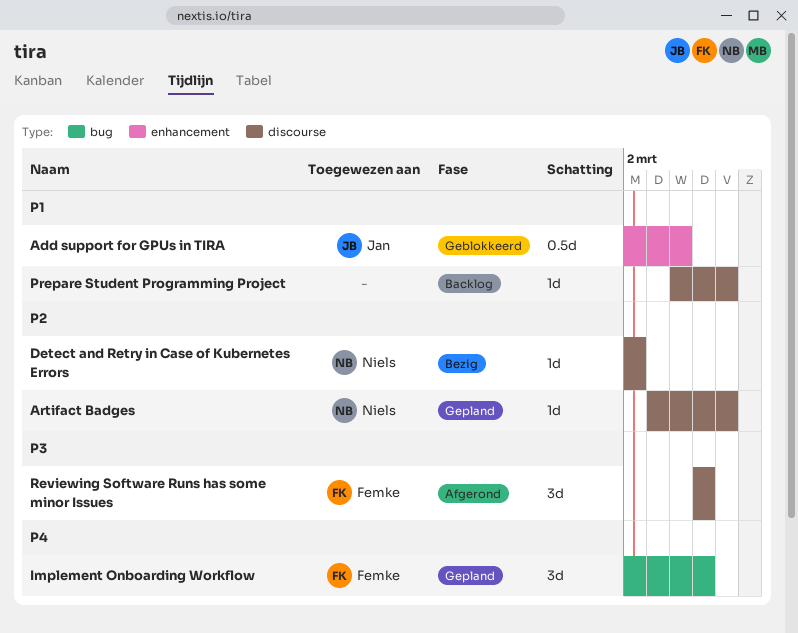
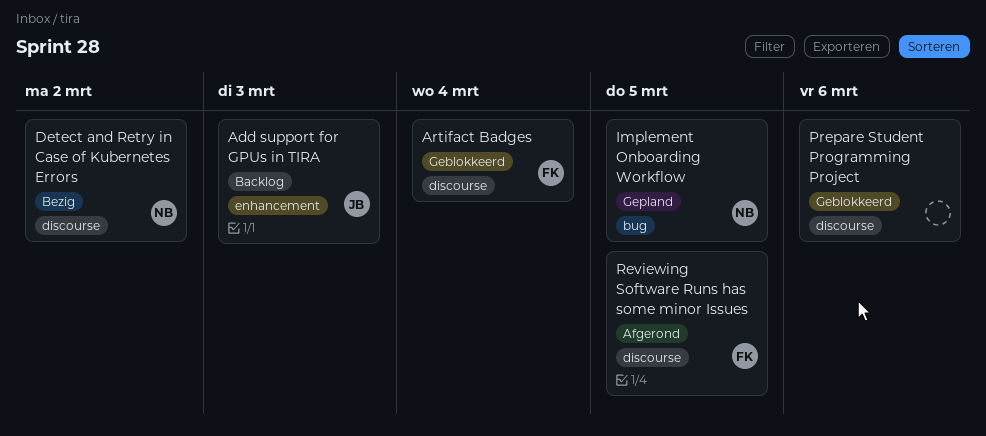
Add support for GPUs in TIRA, status: Geblokkeerd -> Backlog
Add support for GPUs in TIRA, due: Mar 4 -> Mar 3
Artifact Badges, status: Gepland -> Geblokkeerd
Artifact Badges, owner: Niels -> Femke
Artifact Badges, due: Mar 6 -> Mar 4
Implement Onboarding Workflow, owner: Femke -> Niels
Prepare Student Programming Project, status: Backlog -> Geblokkeerd

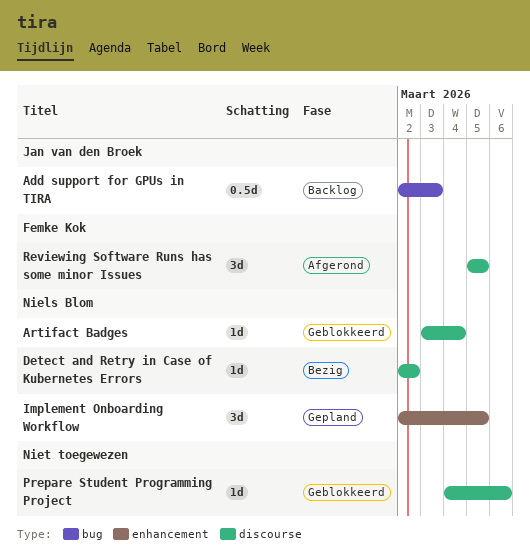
Add support for GPUs in TIRA, label: enhancement -> bug
Artifact Badges, owner: Femke Kok -> Niels Blom
Implement Onboarding Workflow, label: bug -> enhancement

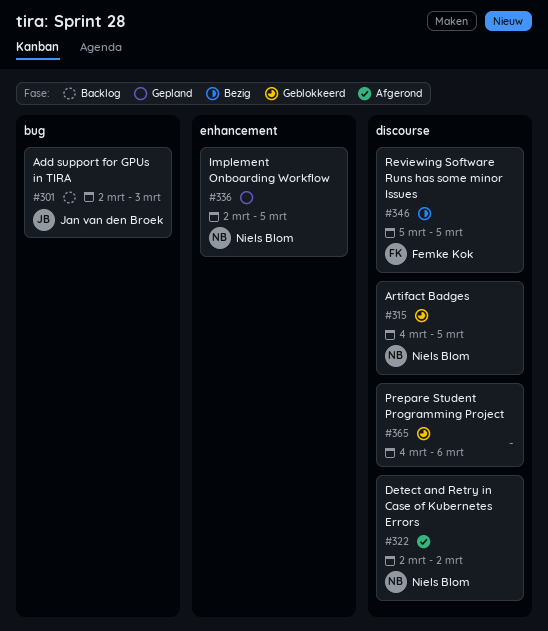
Artifact Badges, start: Mar 3 -> Mar 4
Artifact Badges, due: Mar 4 -> Mar 5
Detect and Retry in Case of Kubernetes Errors, status: Bezig -> Afgerond
Reviewing Software Runs has some minor Issues, status: Afgerond -> Bezig

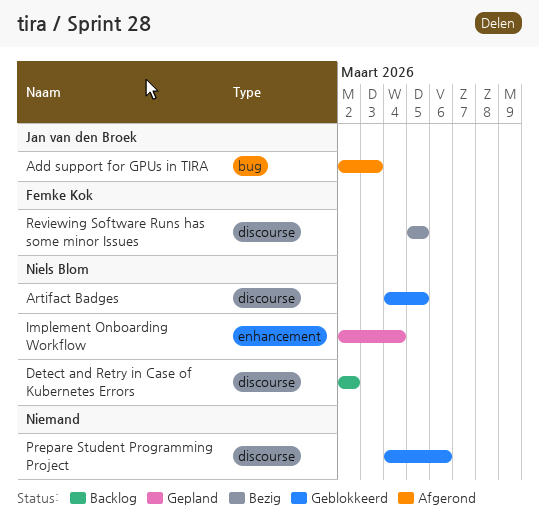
Add support for GPUs in TIRA, status: Backlog -> Afgerond
Detect and Retry in Case of Kubernetes Errors, status: Afgerond -> Backlog
Implement Onboarding Workflow, due: Mar 5 -> Mar 4

